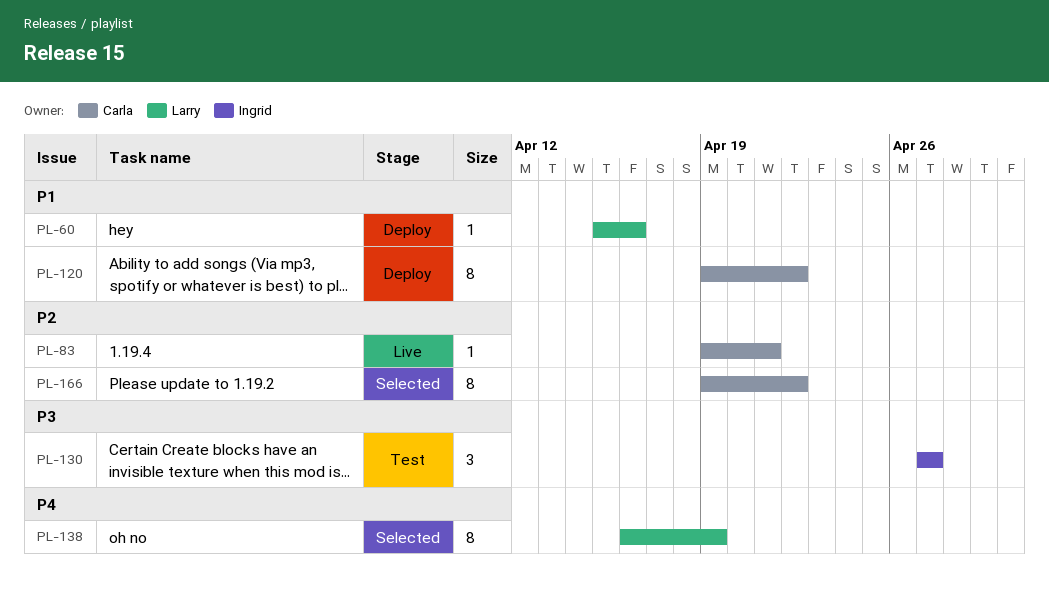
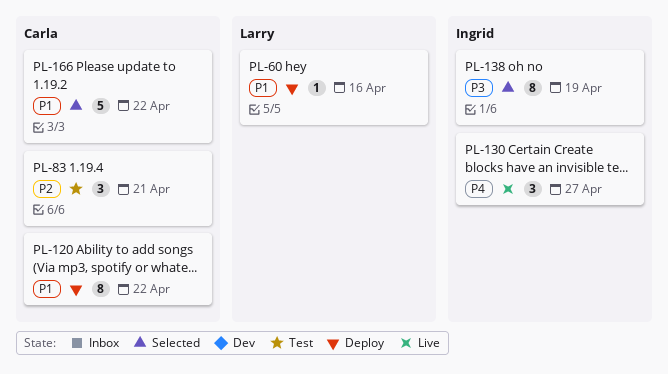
PL-83, status: Live -> Test
PL-83, estimate: 1 -> 3
PL-130, status: Test -> Live
PL-130, priority: P3 -> P4
PL-138, owner: Larry -> Ingrid
PL-138, priority: P4 -> P3
PL-166, priority: P2 -> P1
PL-166, estimate: 8 -> 5

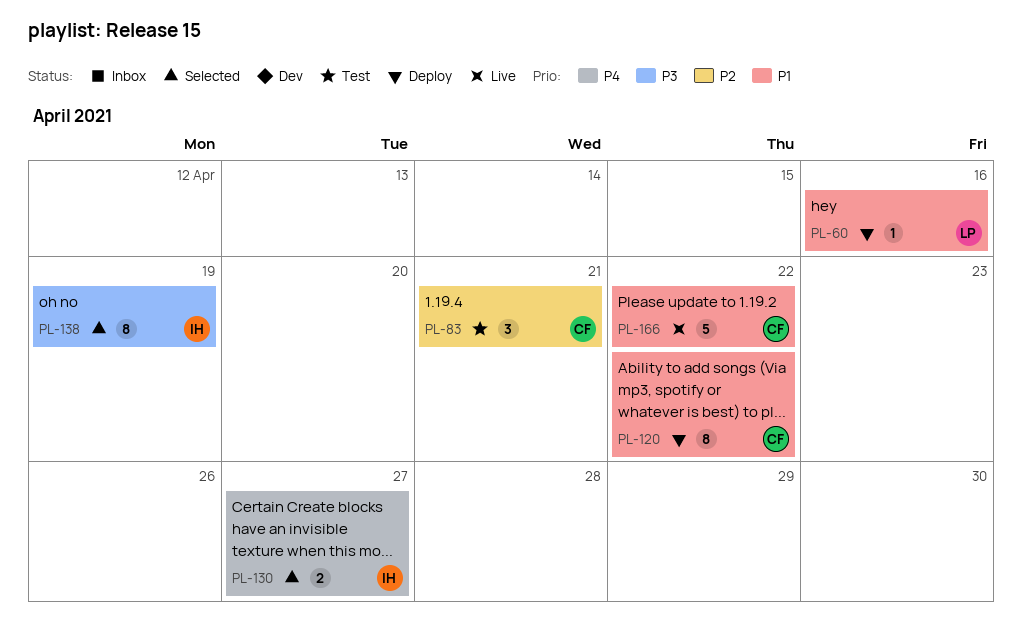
PL-130, status: Live -> Selected
PL-130, estimate: 3 -> 2
PL-166, status: Selected -> Live

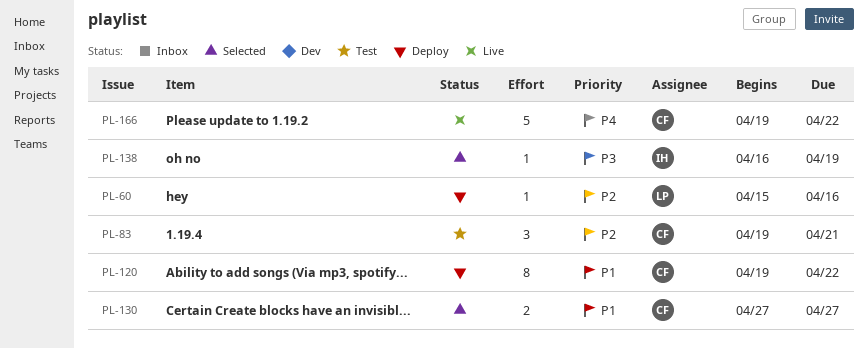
PL-60, priority: P1 -> P2
PL-130, owner: IH -> CF
PL-130, priority: P4 -> P1
PL-138, estimate: 8 -> 1
PL-166, priority: P1 -> P4

